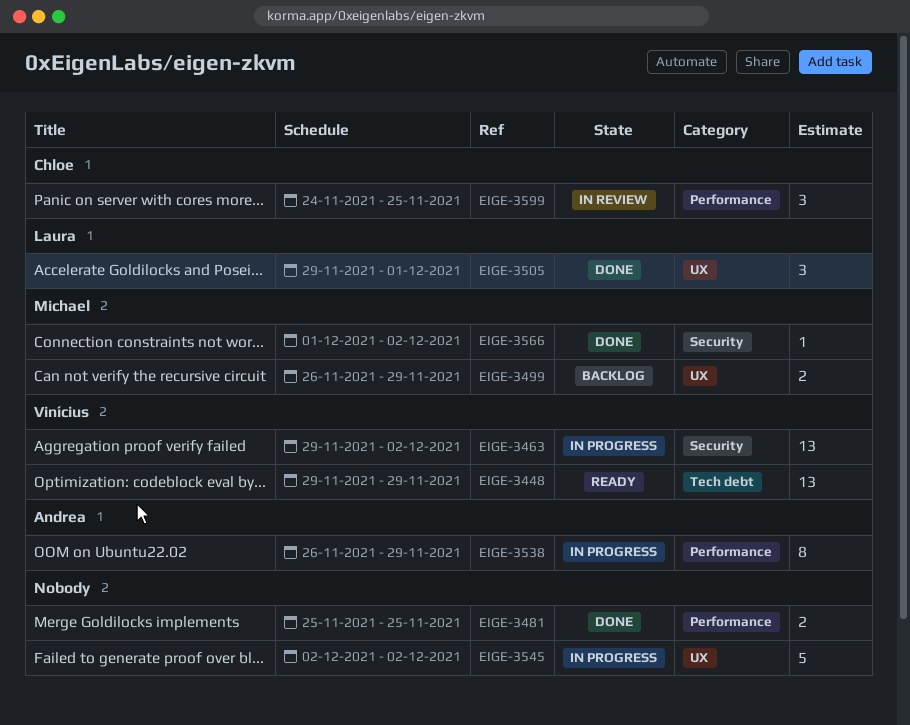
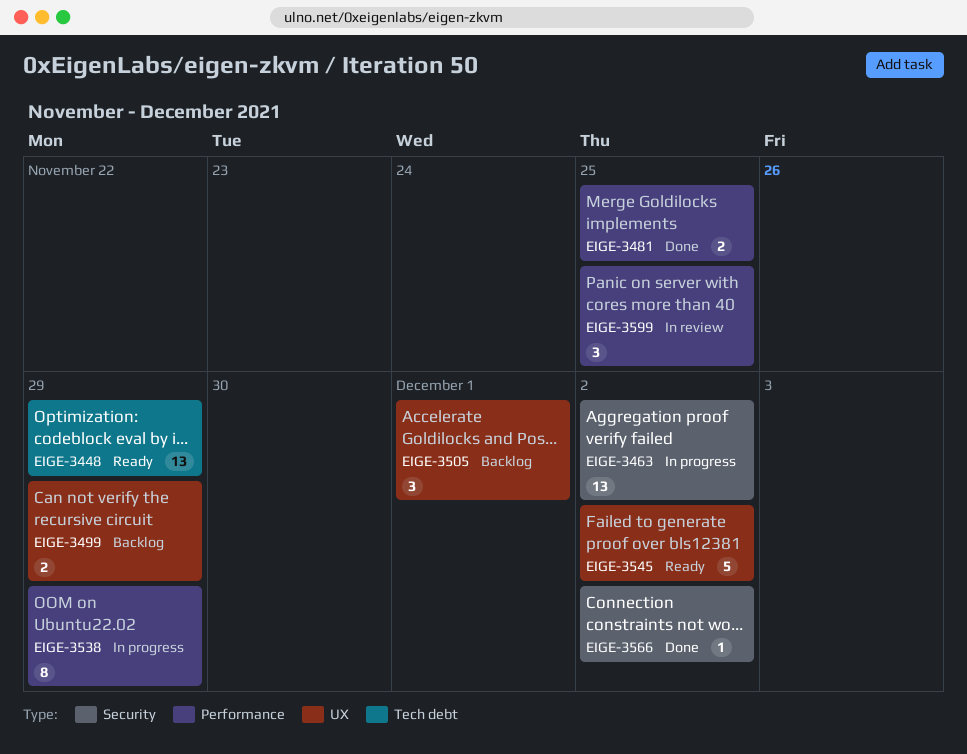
EIGE-3505, status: Done -> Backlog
EIGE-3545, status: In progress -> Ready

